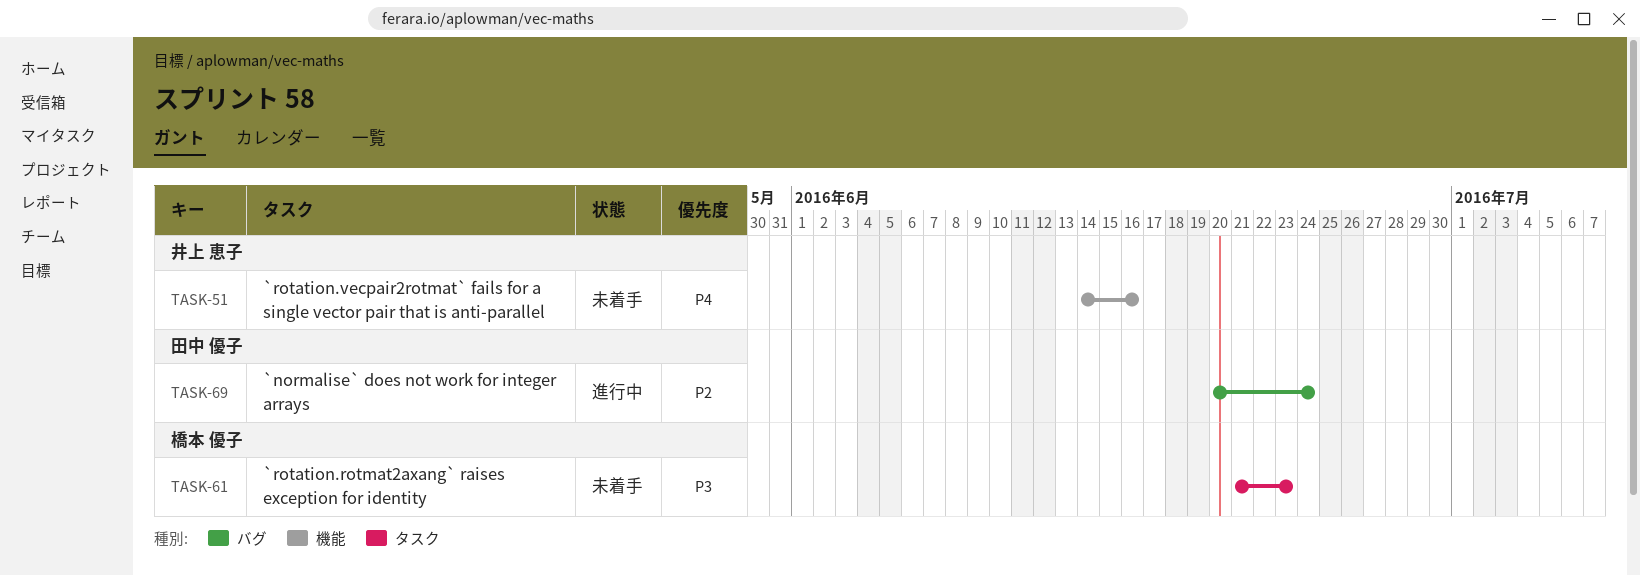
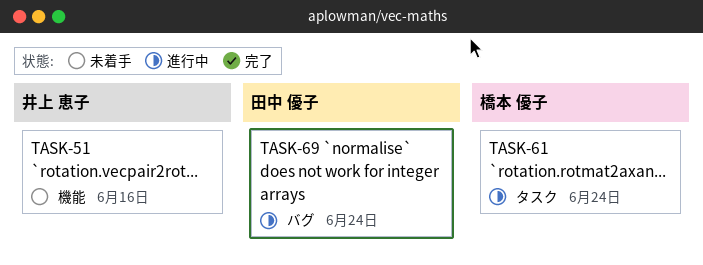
TASK-61, status: 未着手 -> 進行中
TASK-61, due: Jun 23 -> Jun 24

